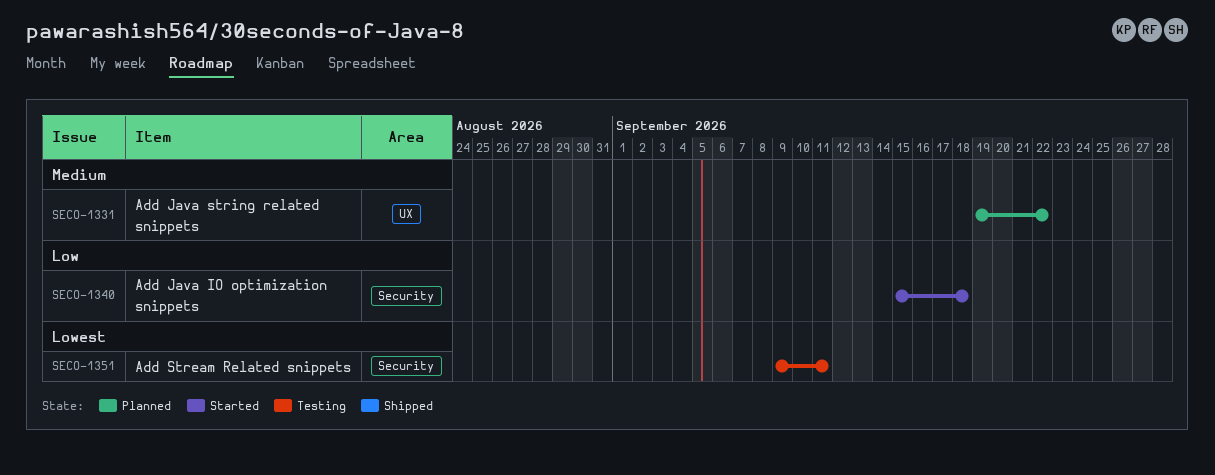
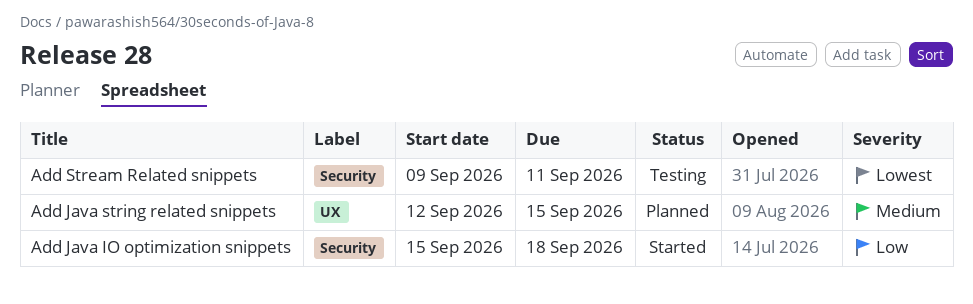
Add Java string related snippets, start: Sep 19 -> Sep 12
Add Java string related snippets, due: Sep 22 -> Sep 15

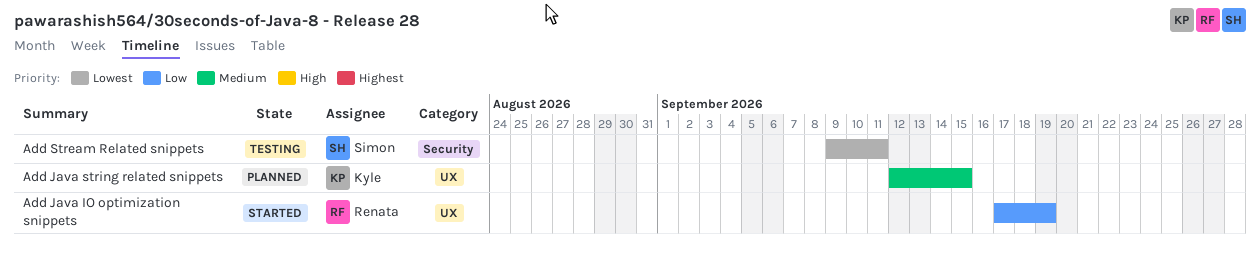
Add Java IO optimization snippets, label: Security -> UX
Add Java IO optimization snippets, start: Sep 15 -> Sep 17
Add Java IO optimization snippets, due: Sep 18 -> Sep 19

